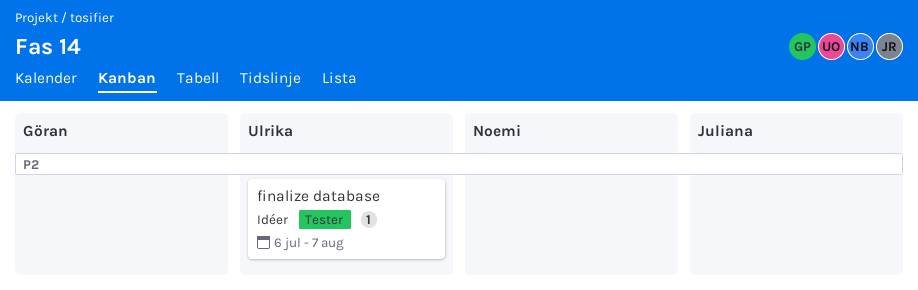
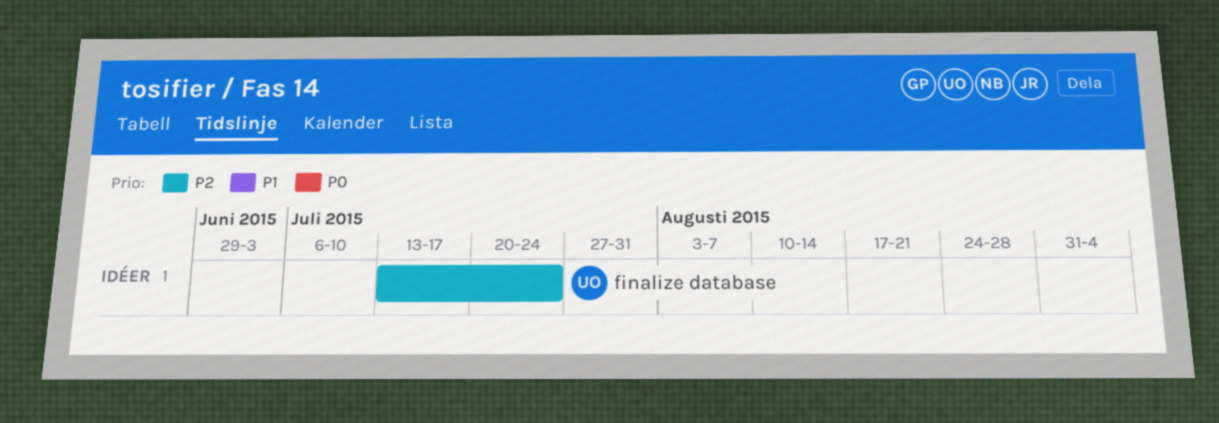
finalize database, start: Jul 6 -> Jul 13
finalize database, due: Aug 7 -> Jul 24

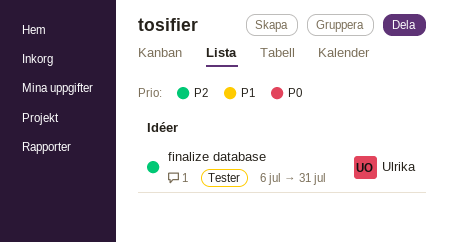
finalize database, start: Jul 13 -> Jul 6
finalize database, due: Jul 24 -> Jul 31

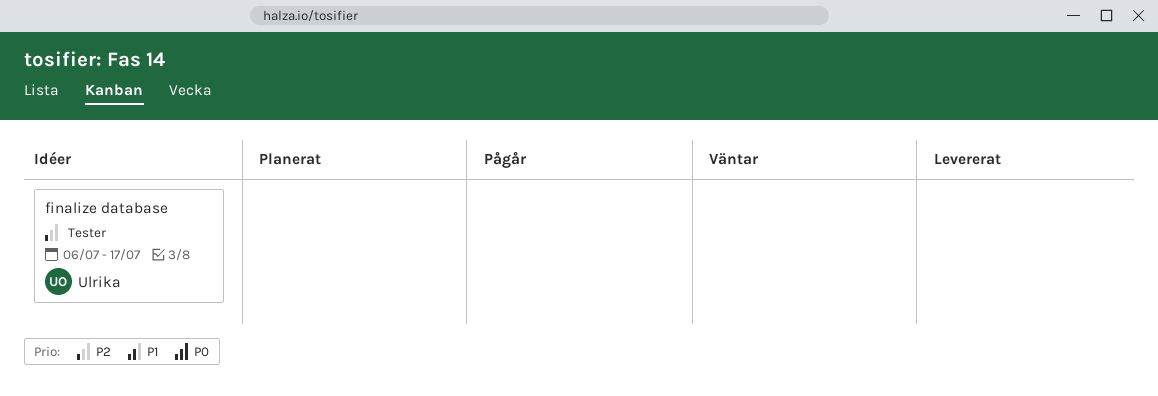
finalize database, due: Jul 31 -> Jul 17

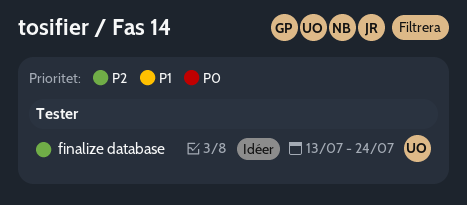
finalize database, start: Jul 6 -> Jul 13
finalize database, due: Jul 17 -> Jul 24

